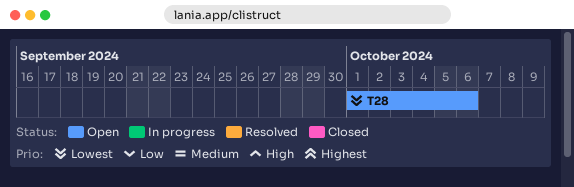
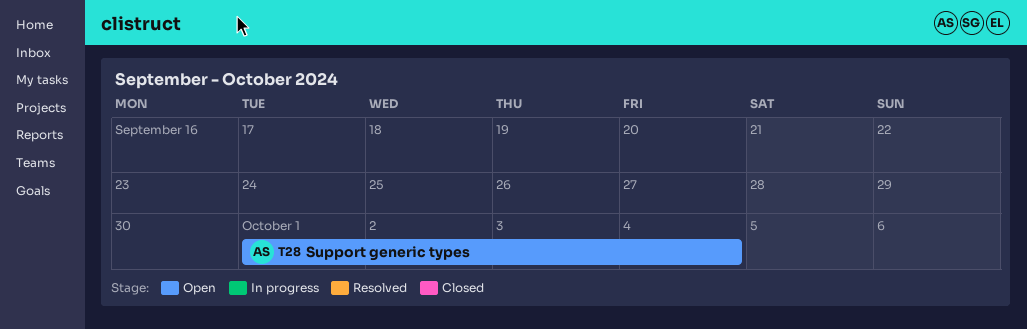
T28, due: Oct 6 -> Oct 4

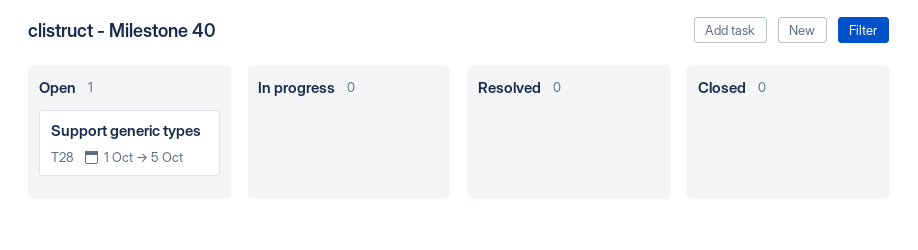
T28, due: Oct 4 -> Oct 5

